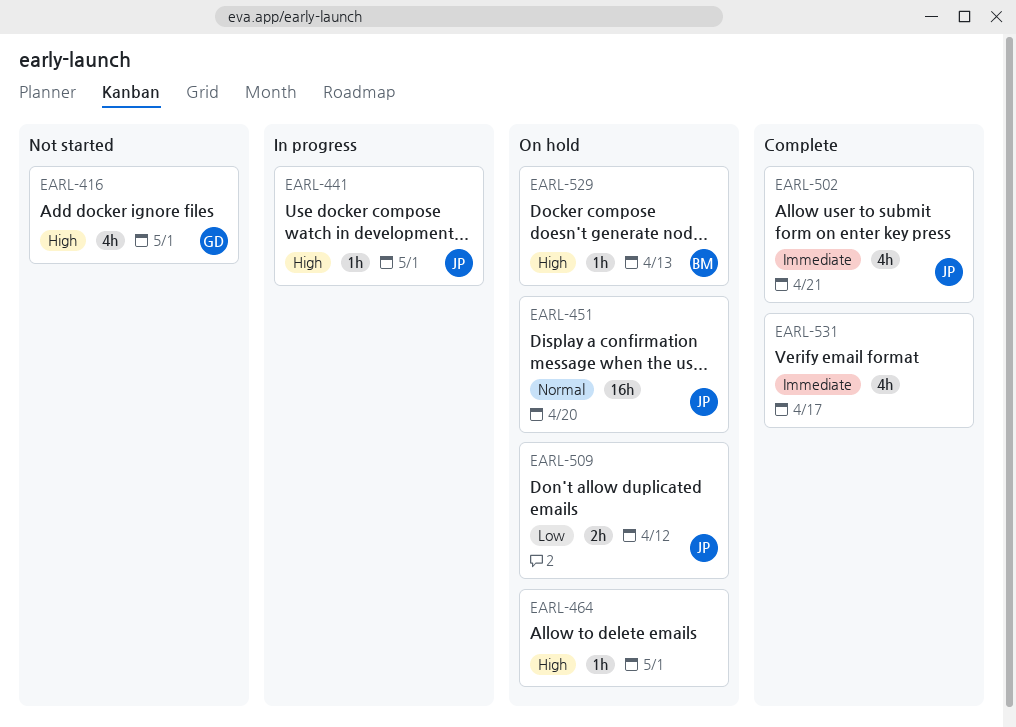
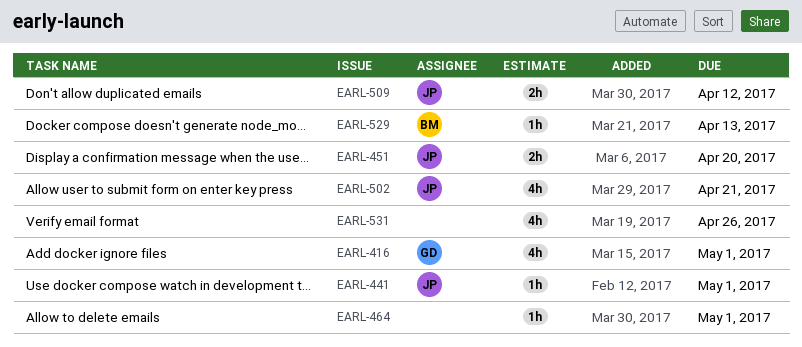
EARL-451, estimate: 16h -> 2h
EARL-531, due: Apr 17 -> Apr 26

